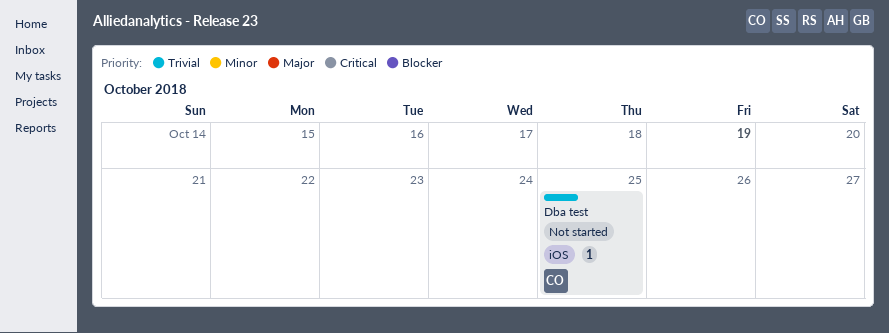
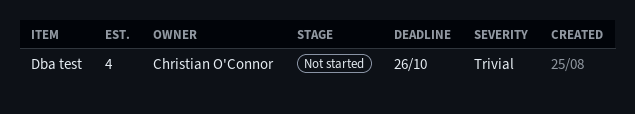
Dba test, estimate: 1 -> 4
Dba test, due: Oct 25 -> Oct 26

